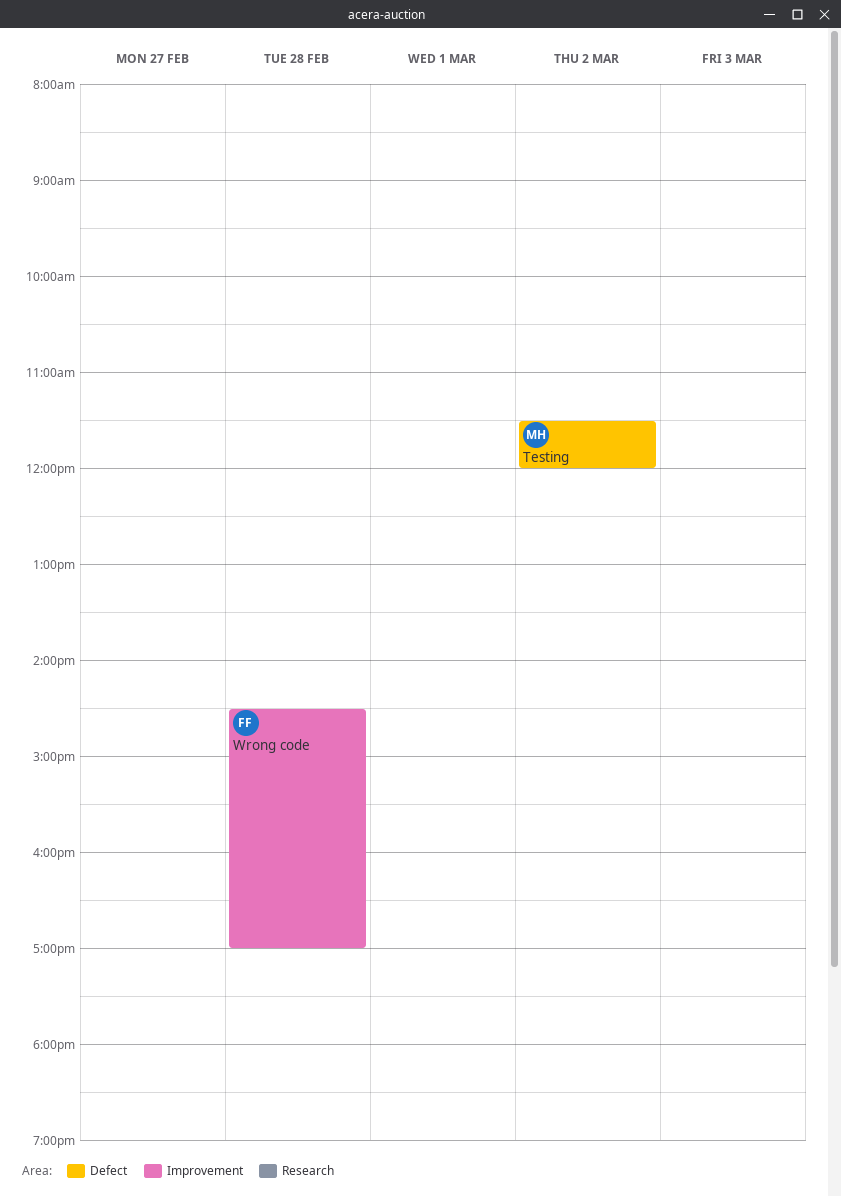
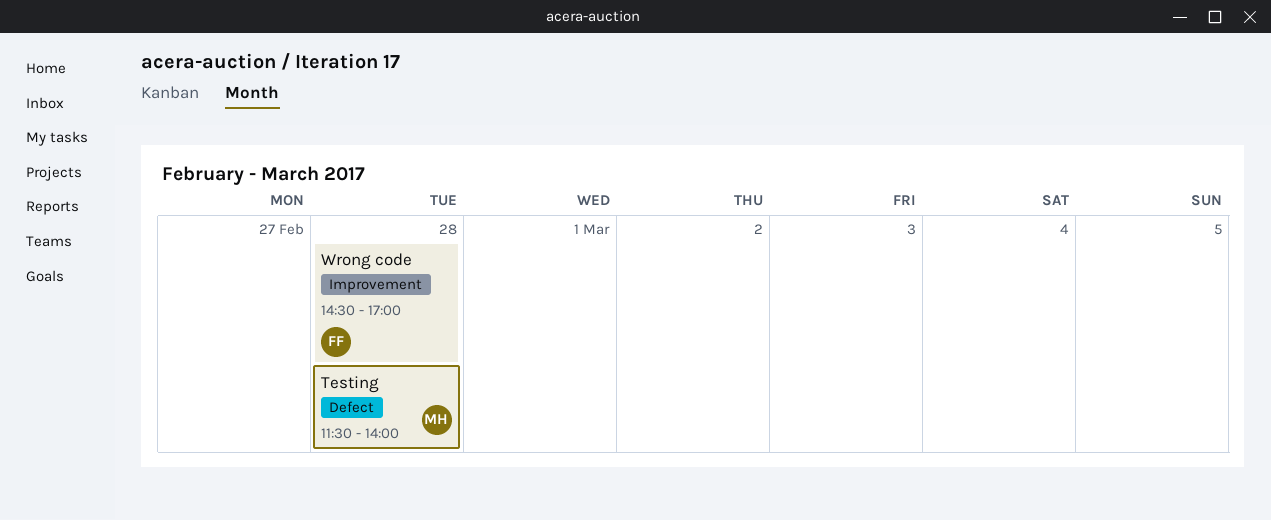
Testing, day: Mar 2 -> Feb 28
Testing, ends: 12:00 -> 14:00

